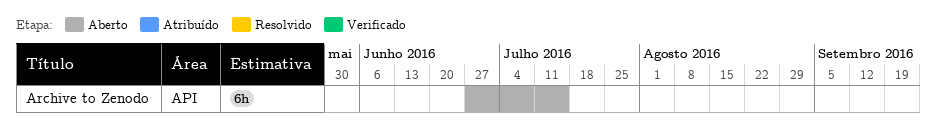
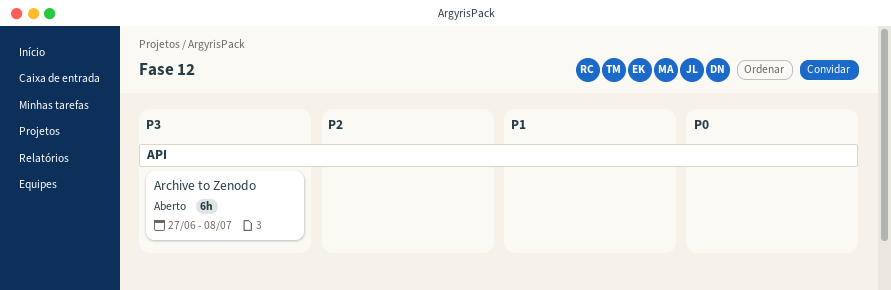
Archive to Zenodo, due: Jul 15 -> Jul 8

